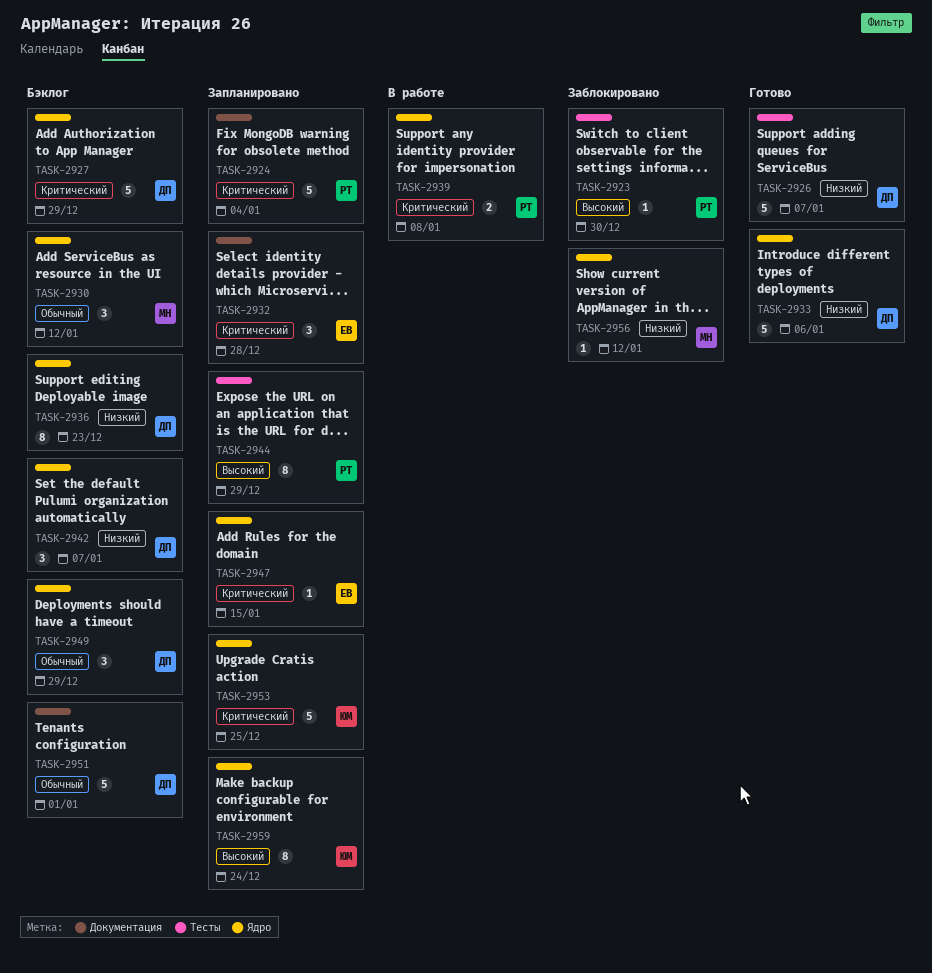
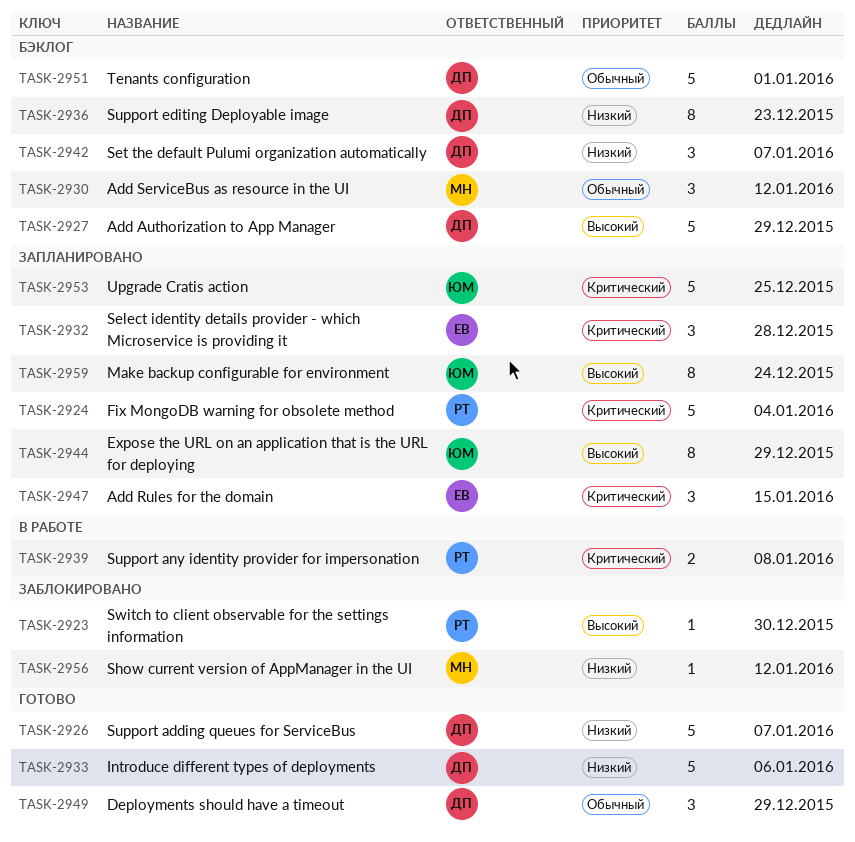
TASK-2927, priority: Критический -> Высокий
TASK-2944, owner: РТ -> ЮМ
TASK-2947, estimate: 1 -> 3
TASK-2949, status: Бэклог -> Готово

